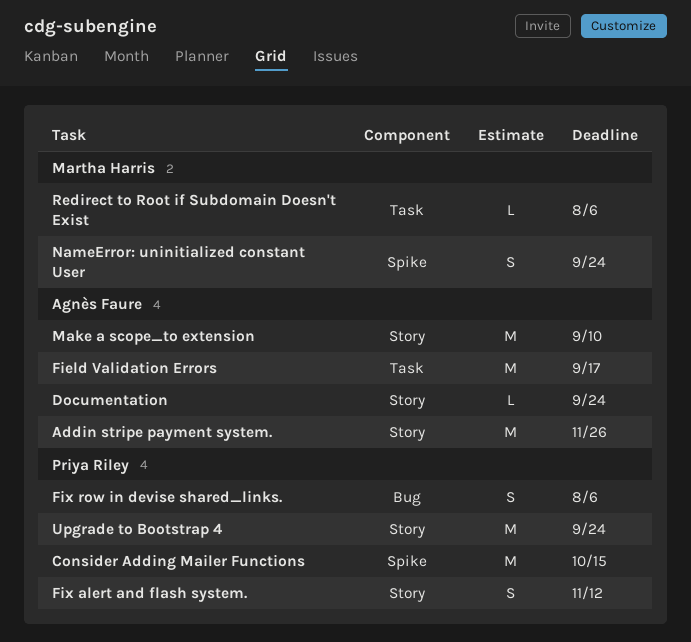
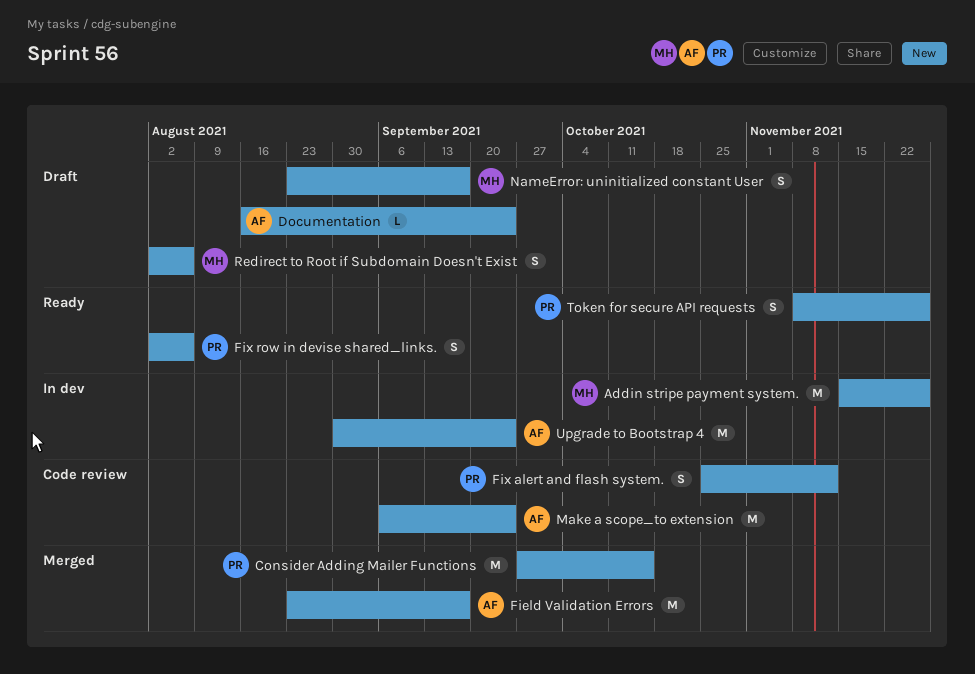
Addin stripe payment system., owner: Agnès Faure -> Martha Harris
Make a scope_to extension, due: Sep 10 -> Sep 24
NameError: uninitialized constant User, due: Sep 24 -> Sep 17
Redirect to Root if Subdomain Doesn't Exist, estimate: L -> S
Token for secure API requests: none -> present
Upgrade to Bootstrap 4, owner: Priya Riley -> Agnès Faure

